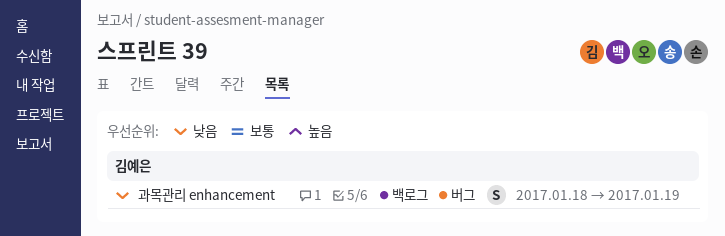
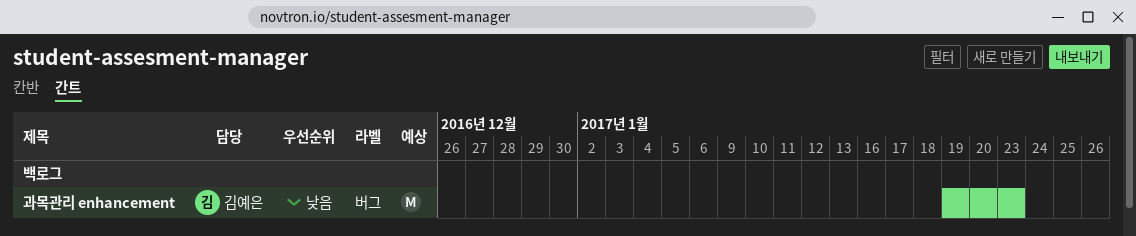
과목관리 enhancement, estimate: S -> M
과목관리 enhancement, start: Jan 18 -> Jan 19
과목관리 enhancement, due: Jan 19 -> Jan 23

